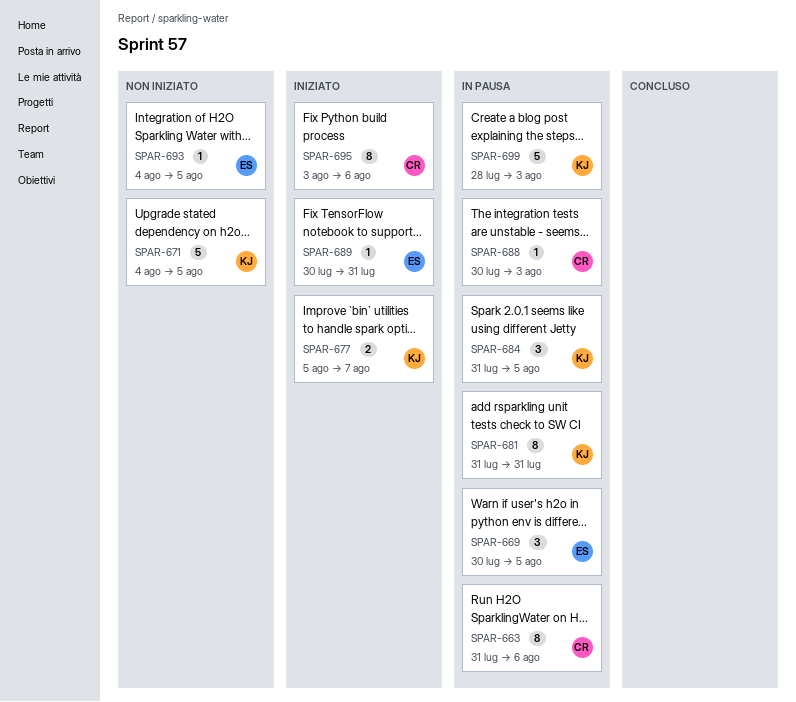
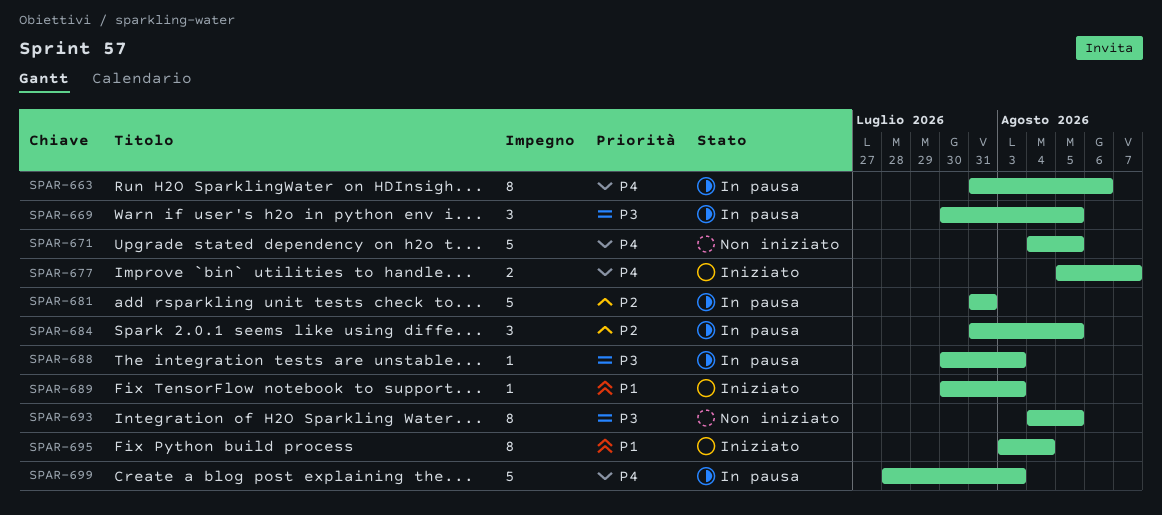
SPAR-681, estimate: 8 -> 5
SPAR-689, due: Jul 31 -> Aug 3
SPAR-693, estimate: 1 -> 8
SPAR-695, due: Aug 6 -> Aug 4

